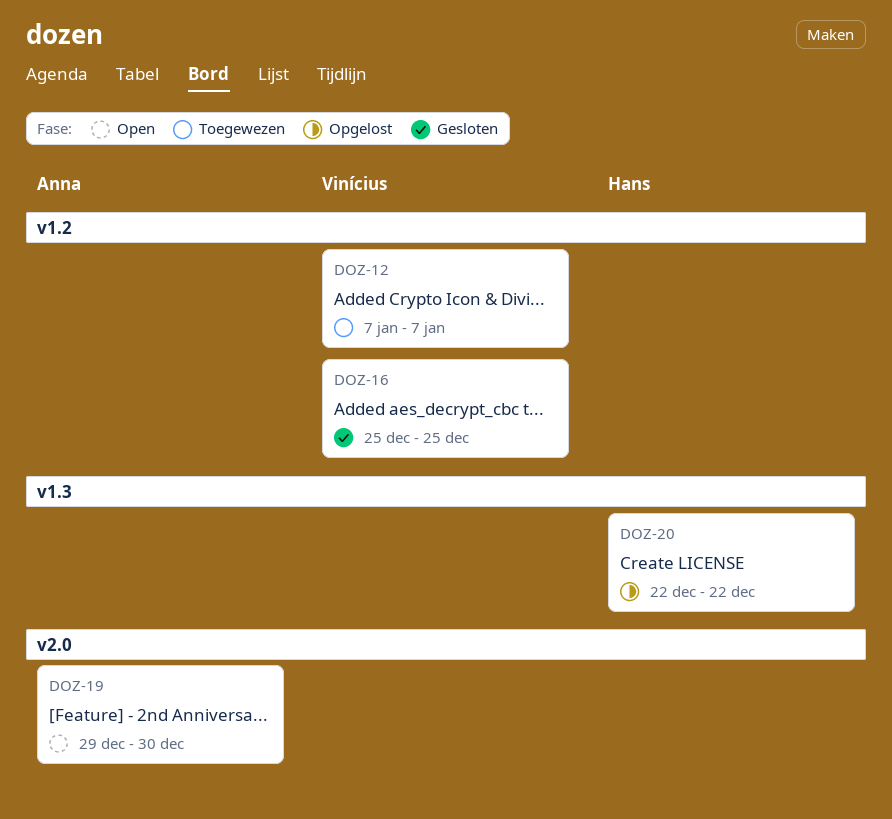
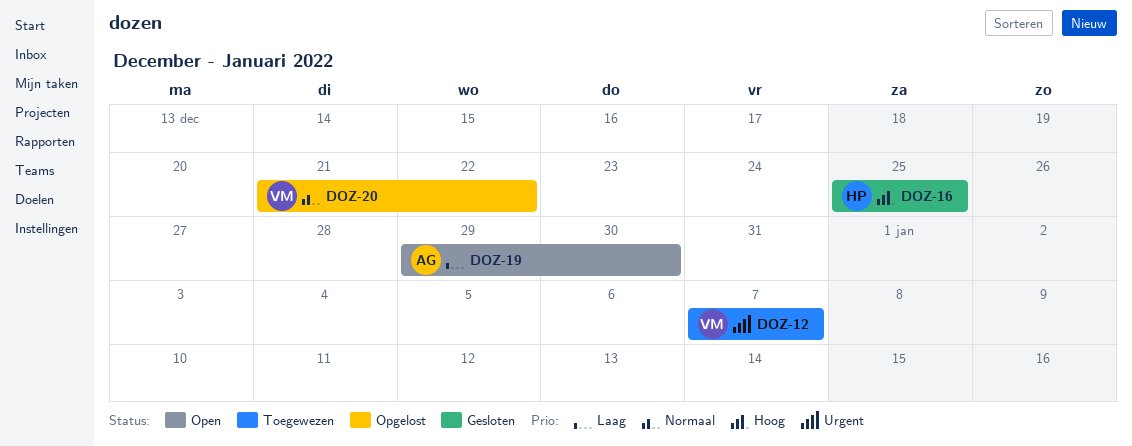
DOZ-16, owner: Vinícius -> Hans
DOZ-20, owner: Hans -> Vinícius
DOZ-20, start: Dec 22 -> Dec 21

